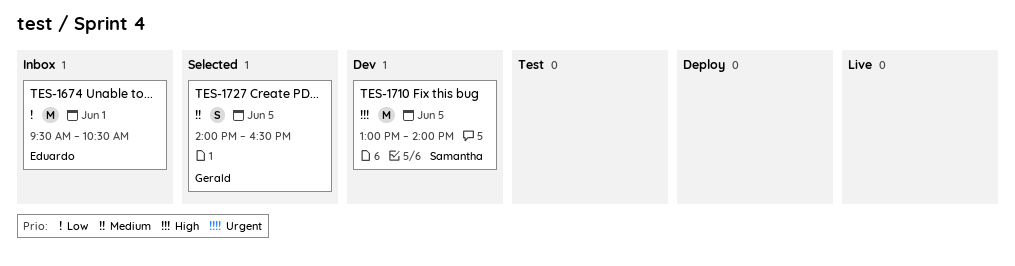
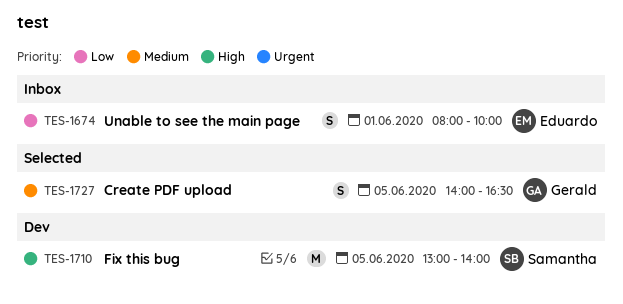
TES-1674, estimate: M -> S
TES-1674, begins: 09:30 -> 08:00
TES-1674, ends: 10:30 -> 10:00

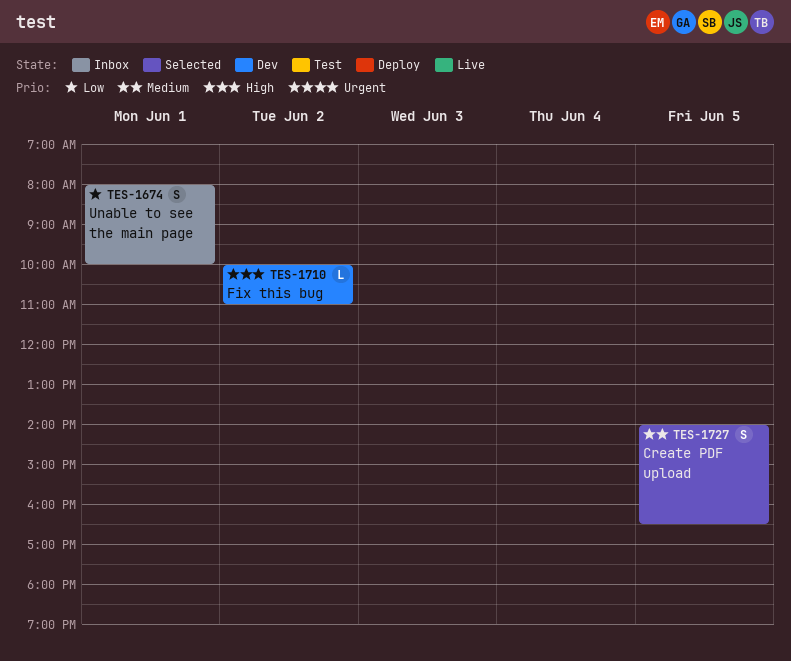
TES-1710, estimate: M -> L
TES-1710, day: Jun 5 -> Jun 2
TES-1710, begins: 13:00 -> 10:00
TES-1710, ends: 14:00 -> 11:00

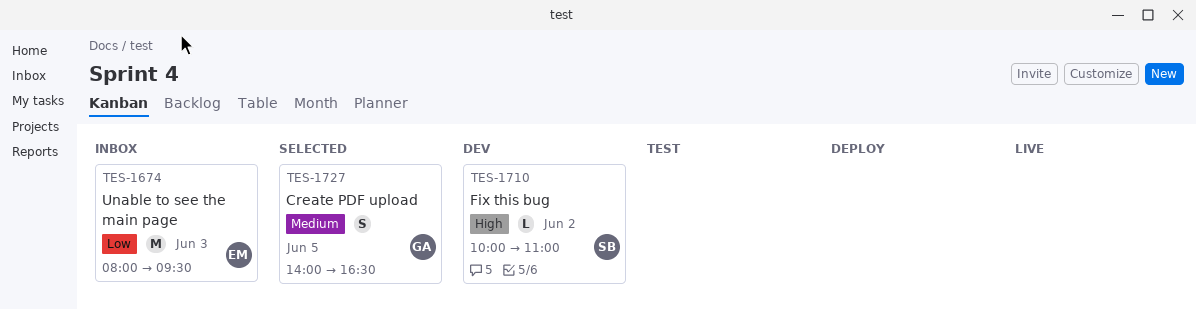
TES-1674, estimate: S -> M
TES-1674, day: Jun 1 -> Jun 3
TES-1674, ends: 10:00 -> 09:30

